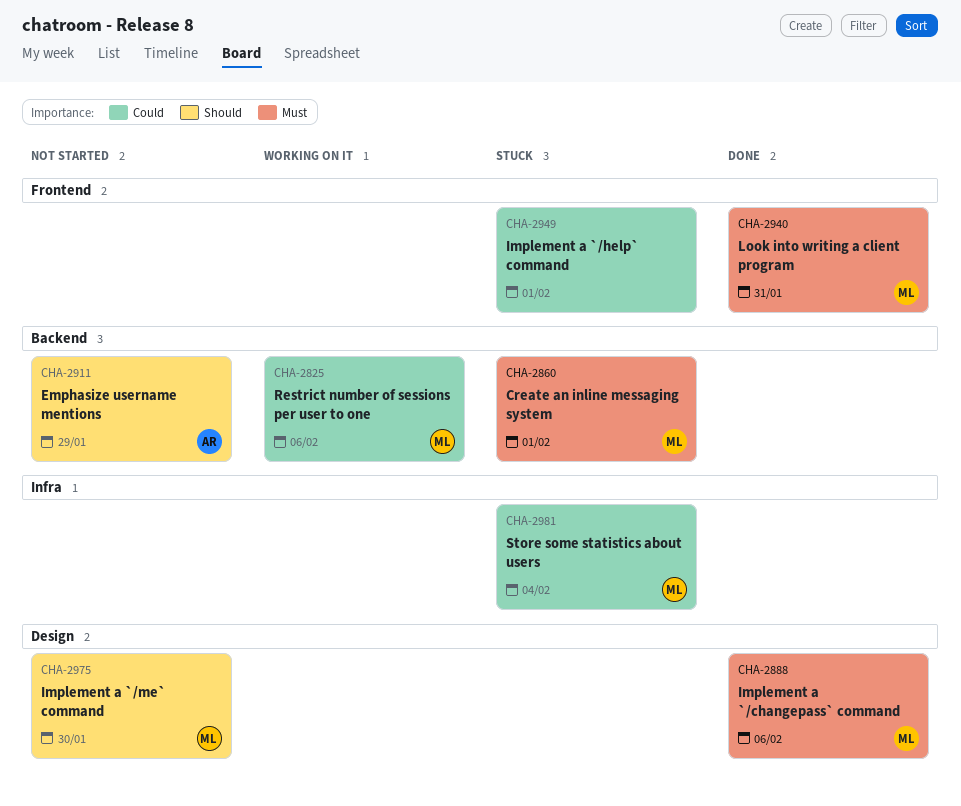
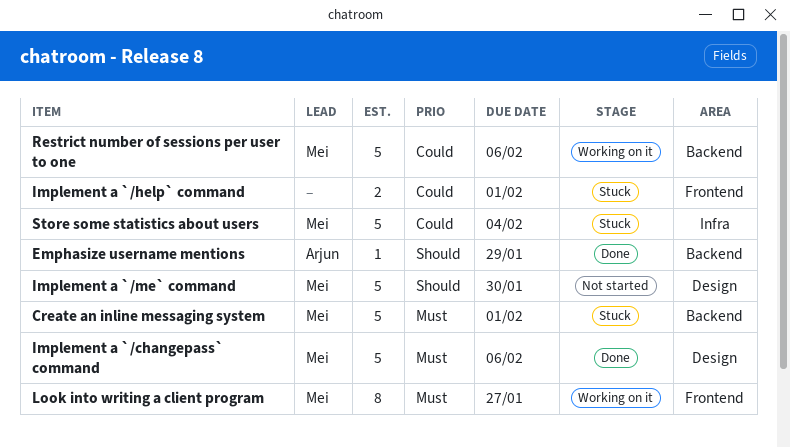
Emphasize username mentions, status: Not started -> Done
Look into writing a client program, status: Done -> Working on it
Look into writing a client program, due: Jan 31 -> Jan 27

